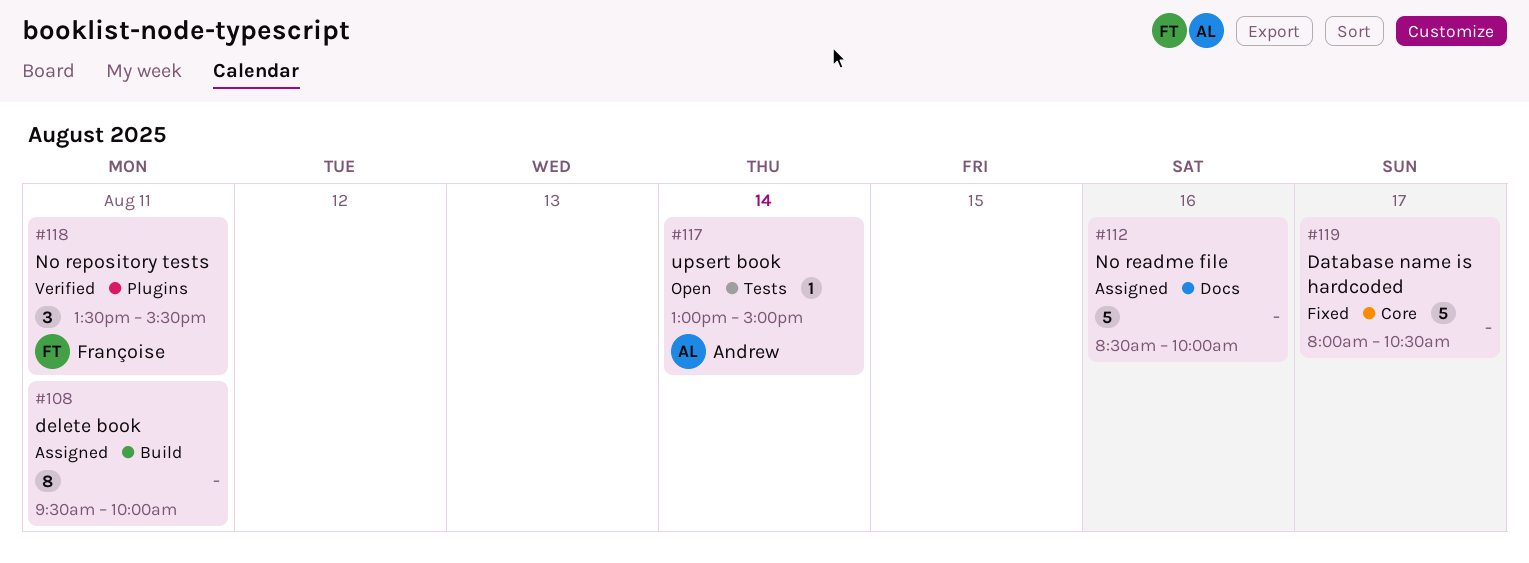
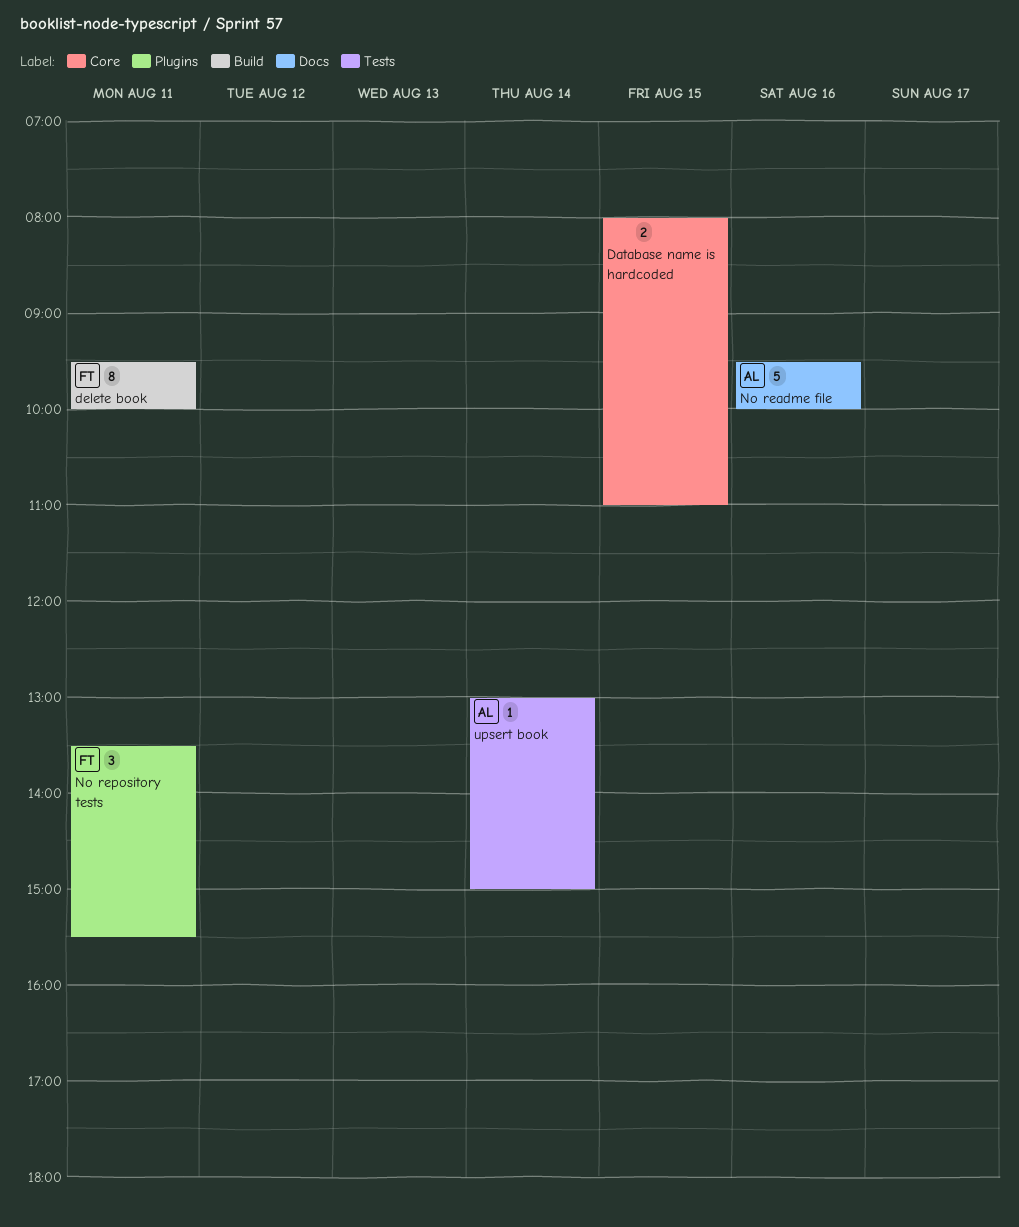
Database name is hardcoded, estimate: 5 -> 2
Database name is hardcoded, day: Aug 17 -> Aug 15
Database name is hardcoded, ends: 10:30 -> 11:00
delete book, owner: none -> Françoise
No readme file, owner: none -> Andrew
No readme file, begins: 08:30 -> 09:30

